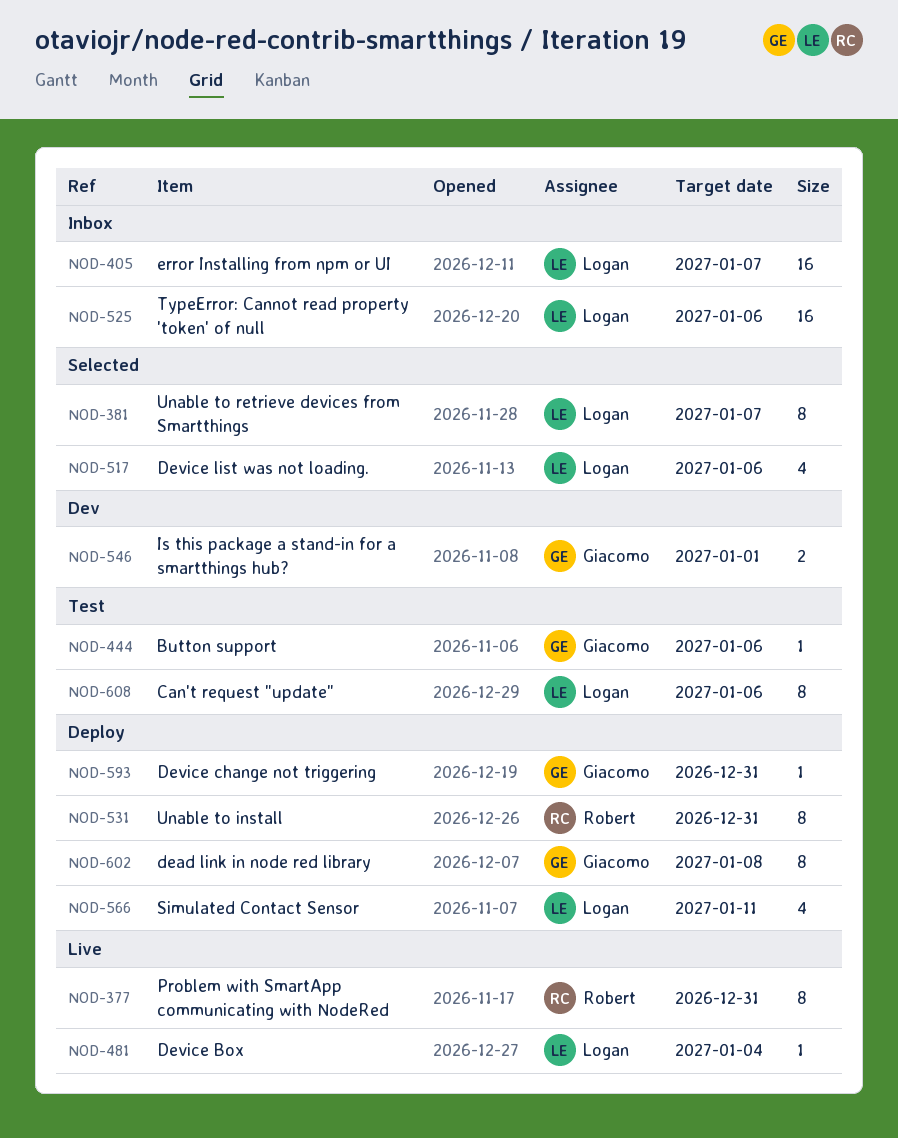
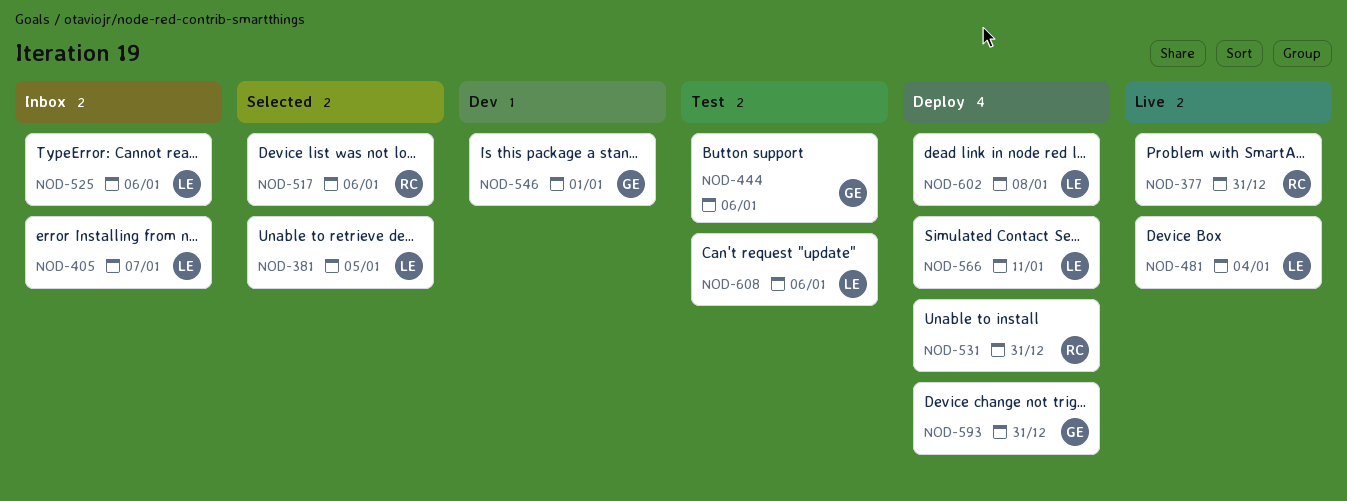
NOD-381, due: Jan 7 -> Jan 5
NOD-517, owner: Logan -> Robert
NOD-602, owner: Giacomo -> Logan

